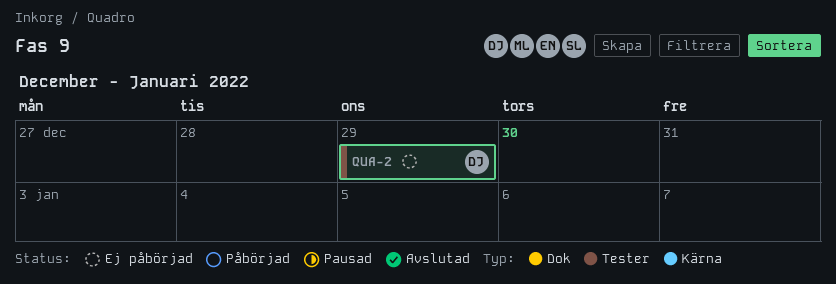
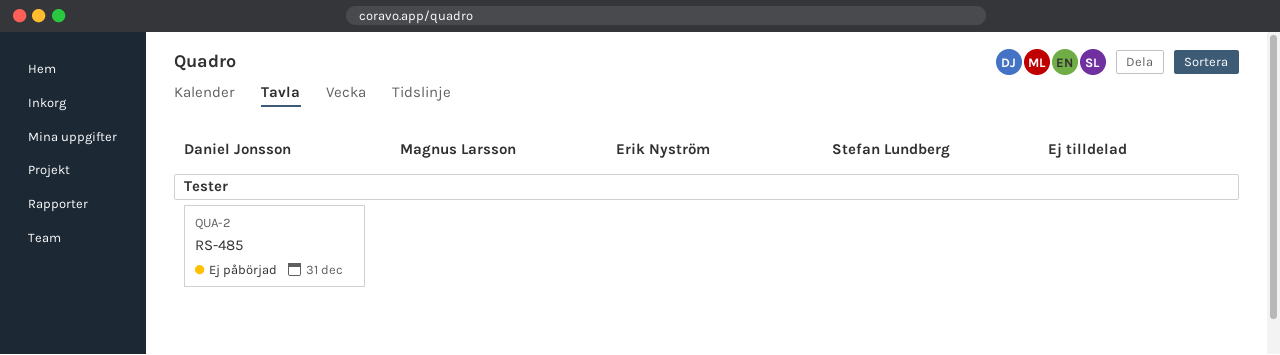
QUA-2, due: Dec 29 -> Dec 31

